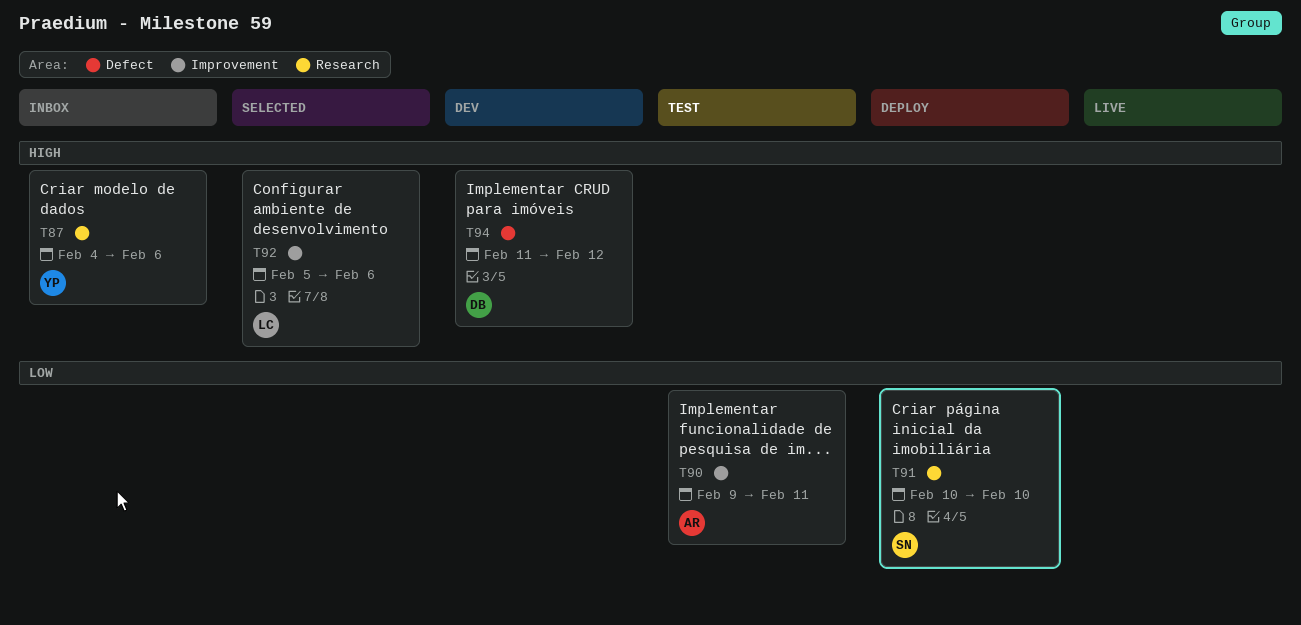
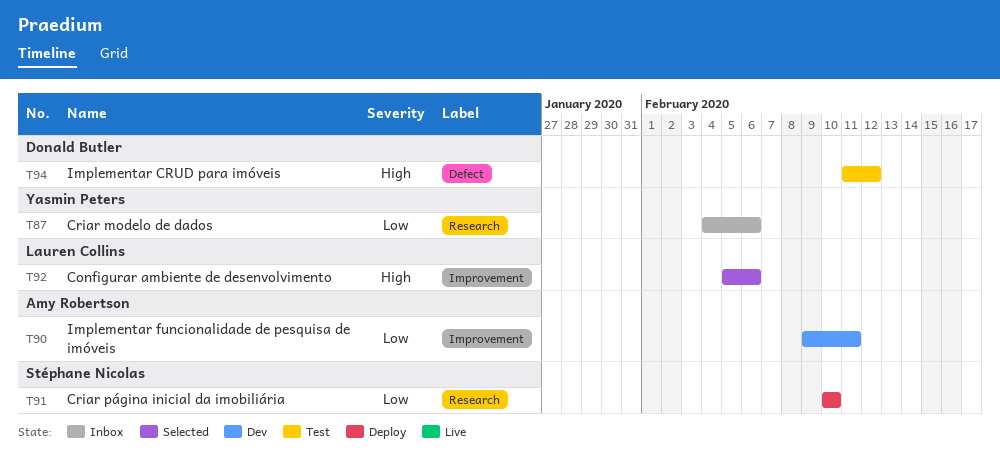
T87, priority: High -> Low
T90, status: Test -> Dev
T94, status: Dev -> Test

